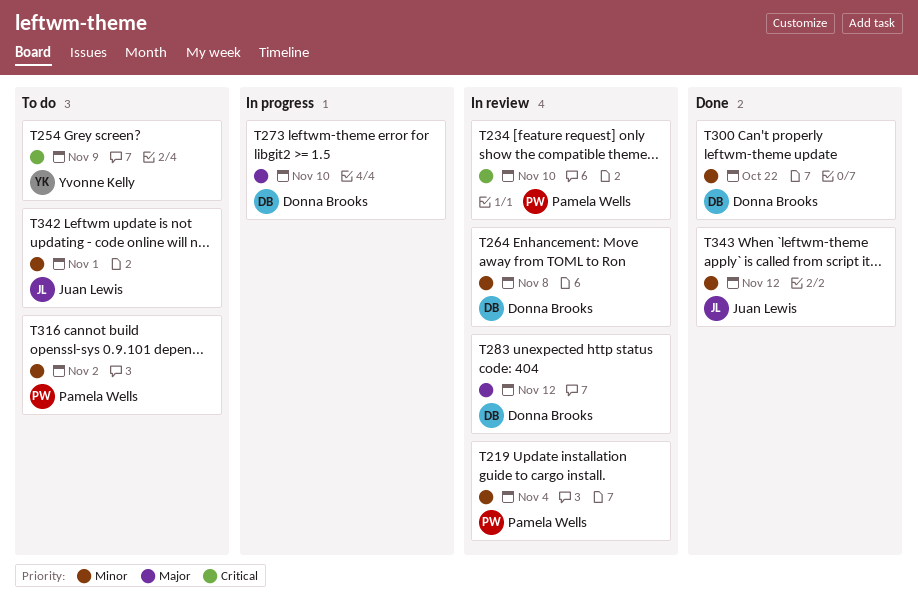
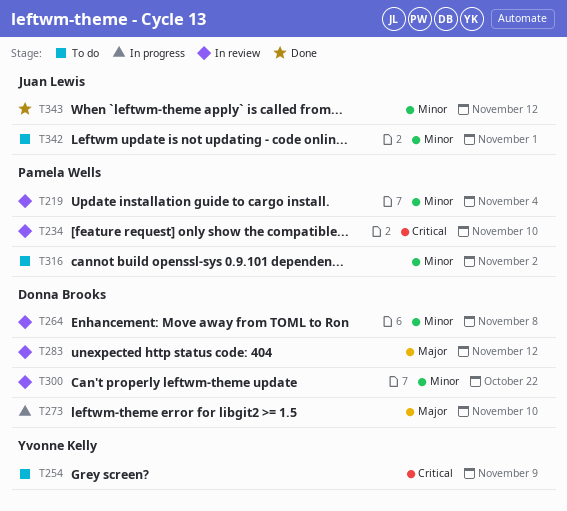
T300, status: Done -> In review

